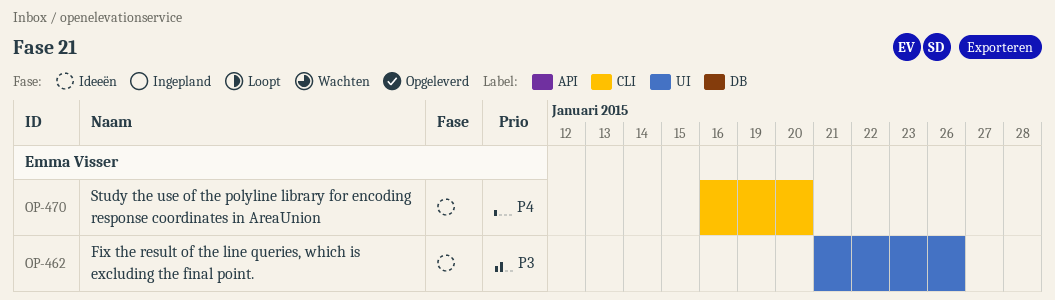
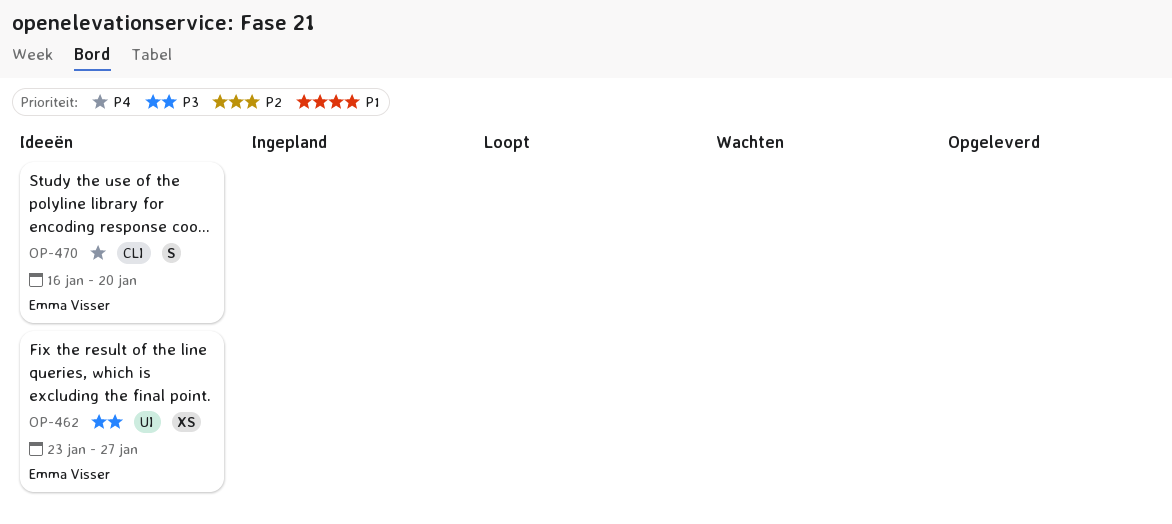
OP-462, start: Jan 21 -> Jan 23
OP-462, due: Jan 26 -> Jan 27

